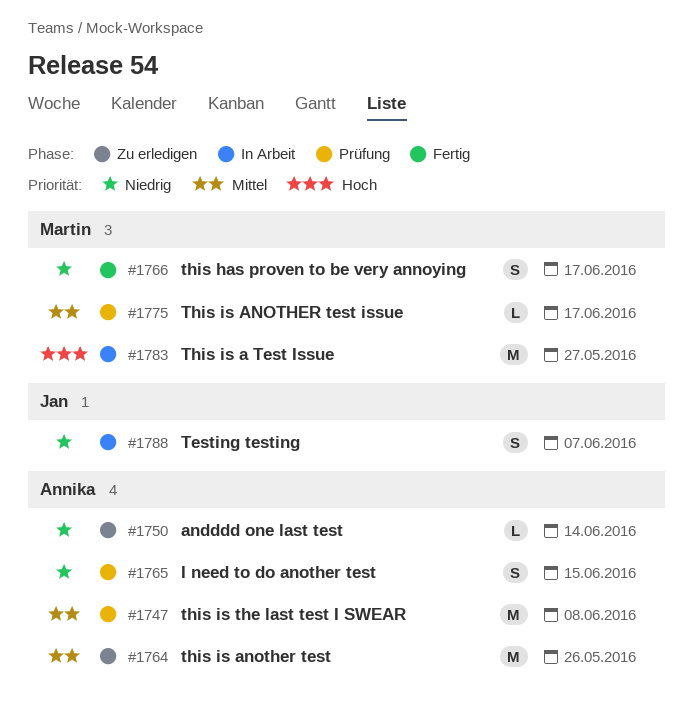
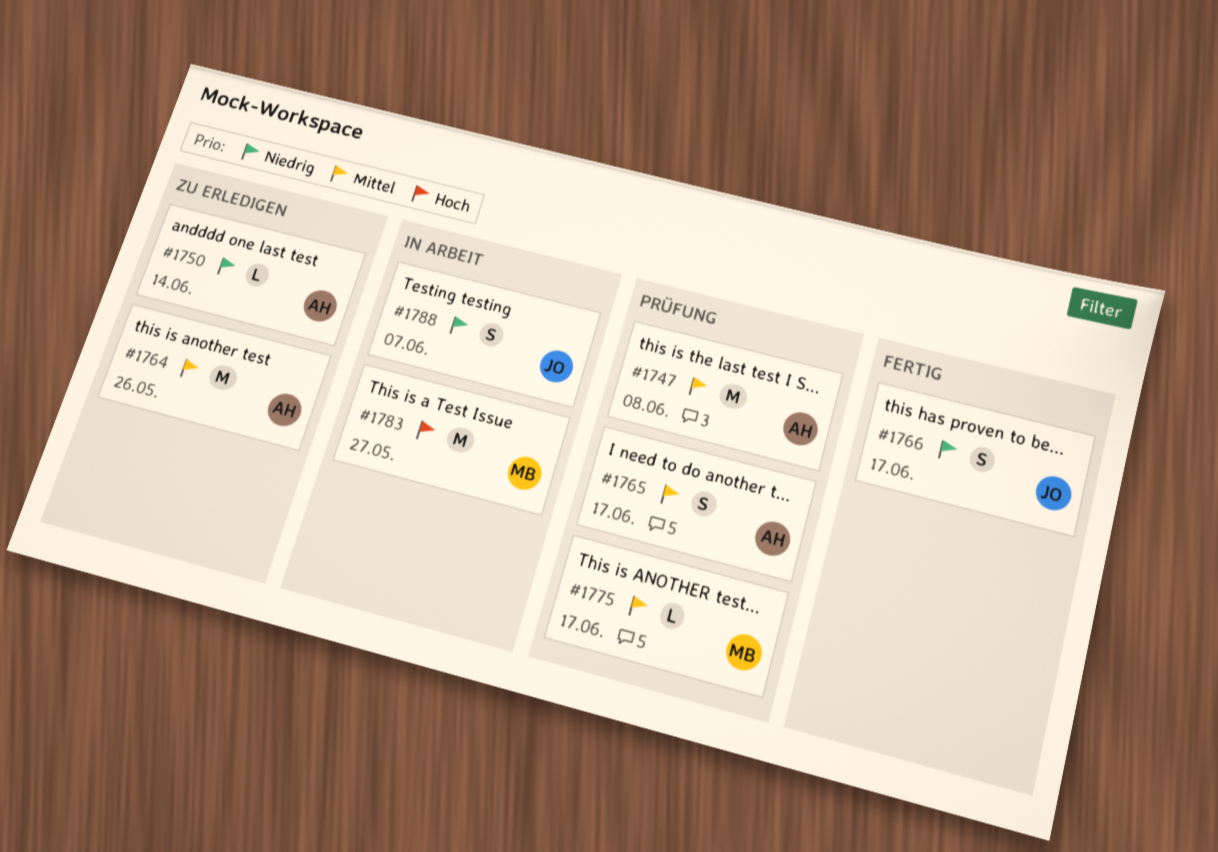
#1765, priority: Niedrig -> Mittel
#1765, due: Jun 15 -> Jun 17
#1766, owner: Martin -> Jan

